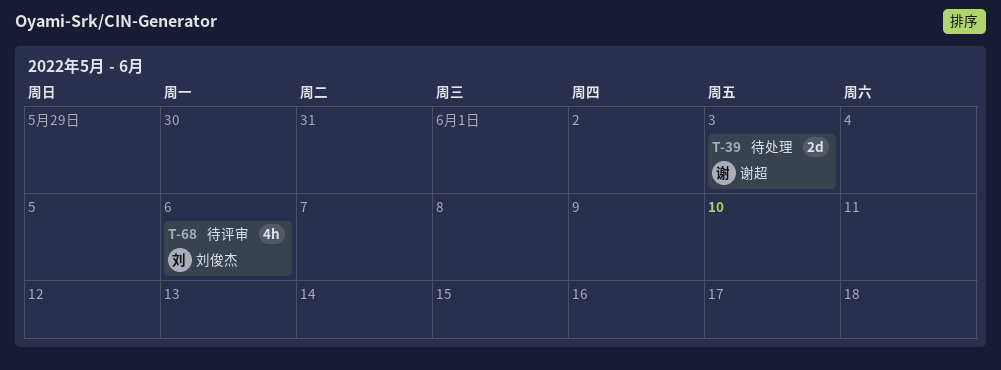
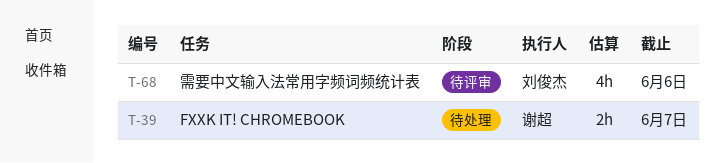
T-39, estimate: 2d -> 2h
T-39, due: Jun 3 -> Jun 7

